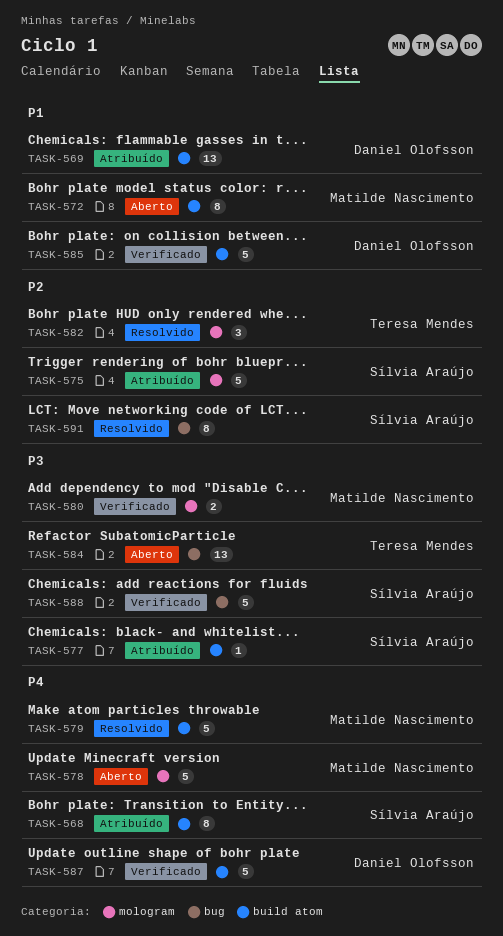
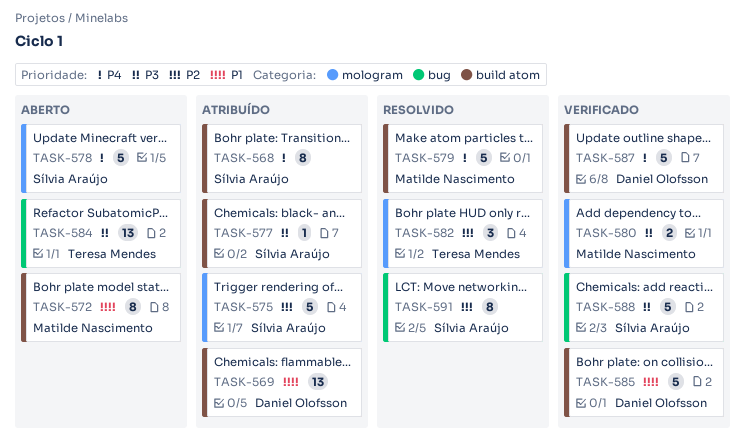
TASK-578, owner: Matilde Nascimento -> Sílvia Araújo

